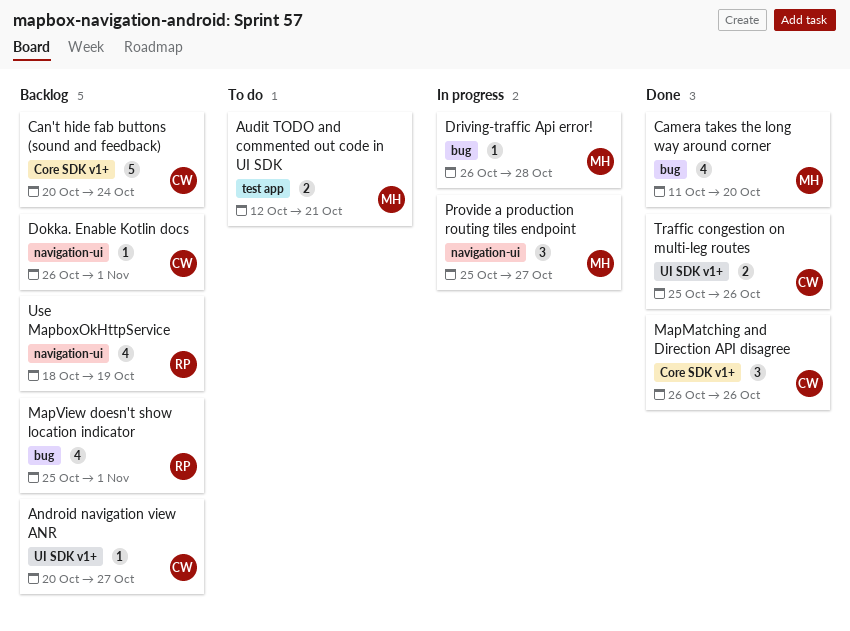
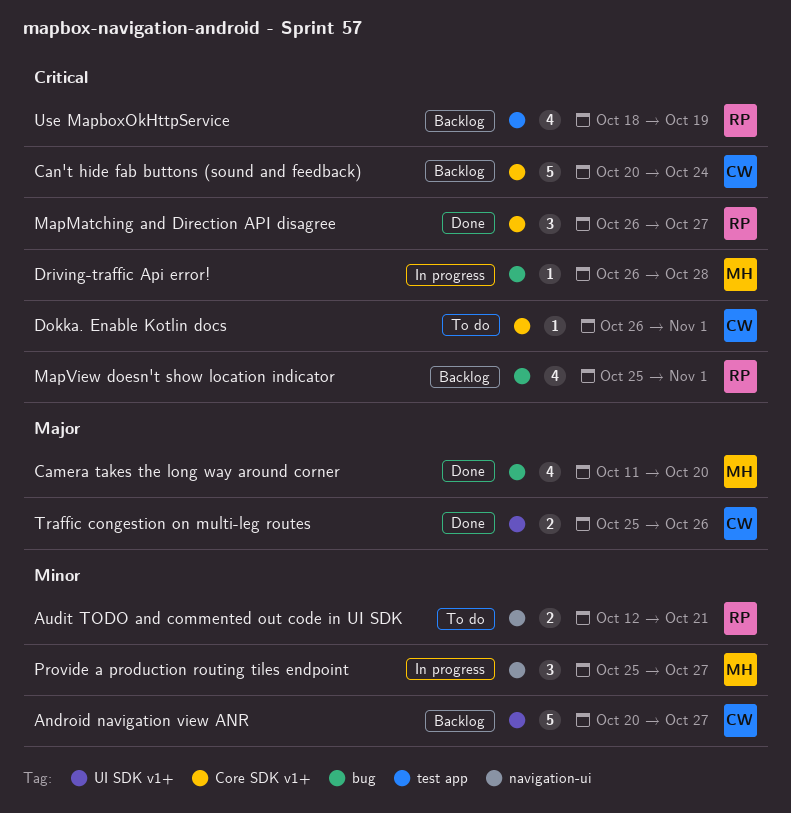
Android navigation view ANR, estimate: 1 -> 5
Audit TODO and commented out code in UI SDK, owner: MH -> RP
Audit TODO and commented out code in UI SDK, label: test app -> navigation-ui
Dokka. Enable Kotlin docs, status: Backlog -> To do
Dokka. Enable Kotlin docs, label: navigation-ui -> Core SDK v1+
MapMatching and Direction API disagree, owner: CW -> RP
MapMatching and Direction API disagree, due: Oct 26 -> Oct 27
Use MapboxOkHttpService, label: navigation-ui -> test app

